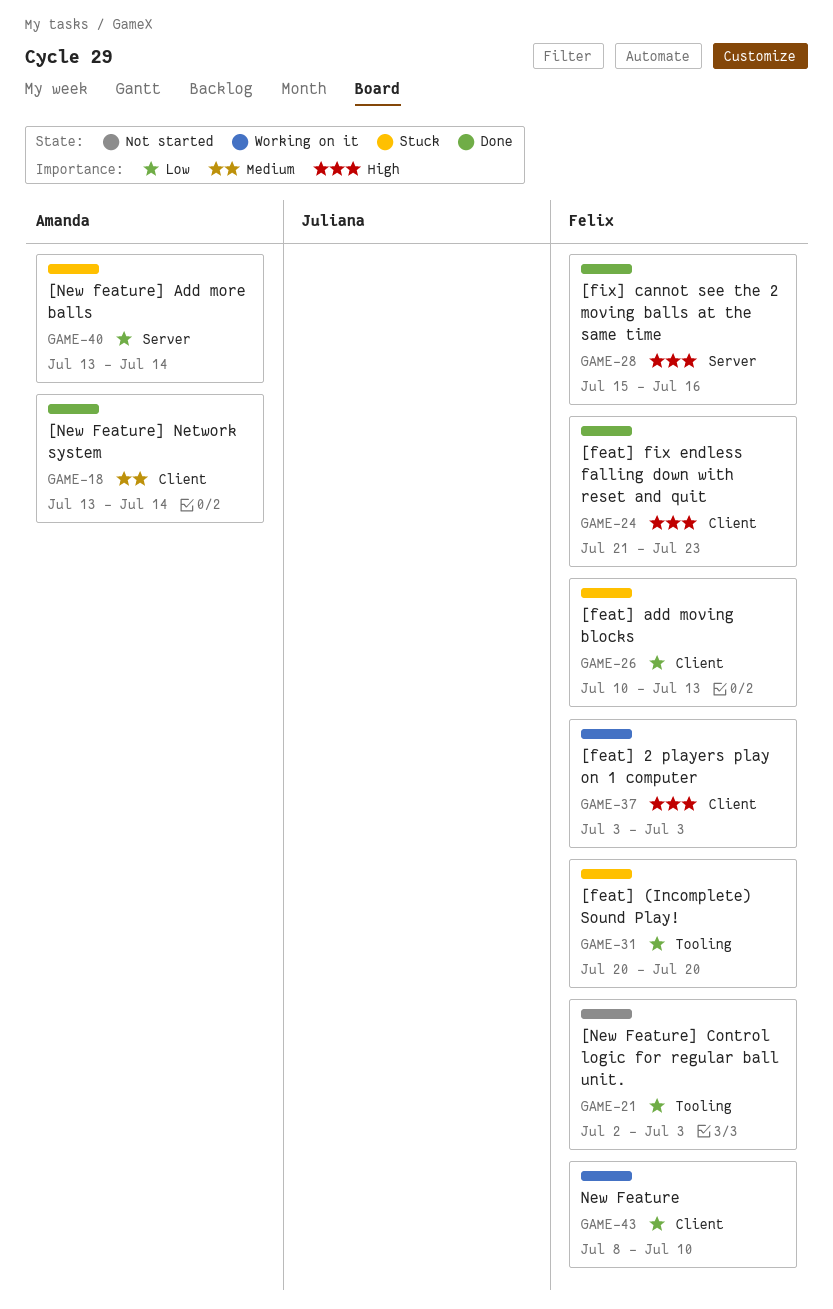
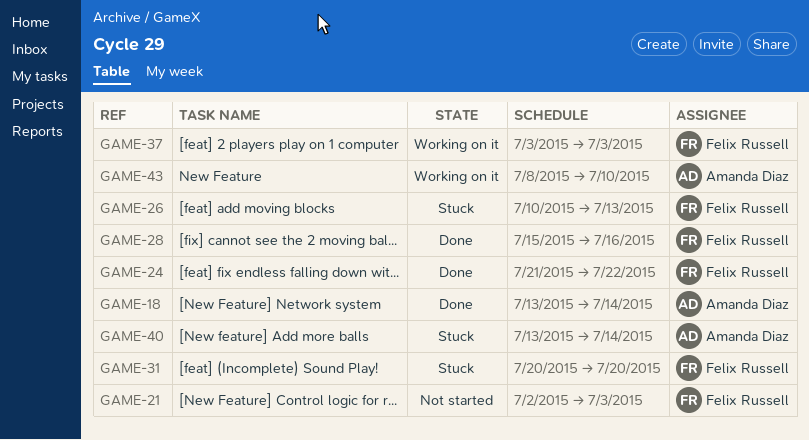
GAME-24, due: Jul 23 -> Jul 22
GAME-43, owner: Felix Russell -> Amanda Diaz

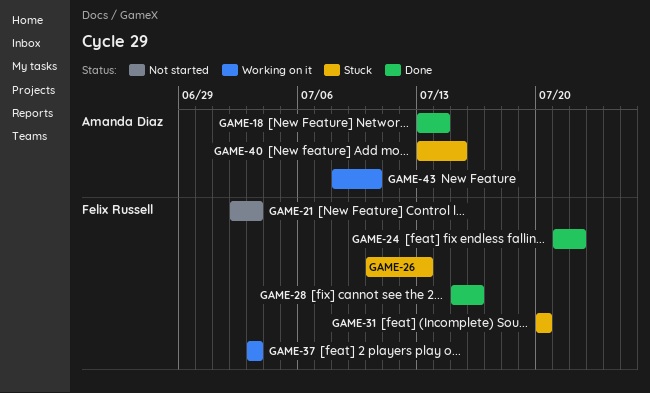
GAME-40, due: Jul 14 -> Jul 15

